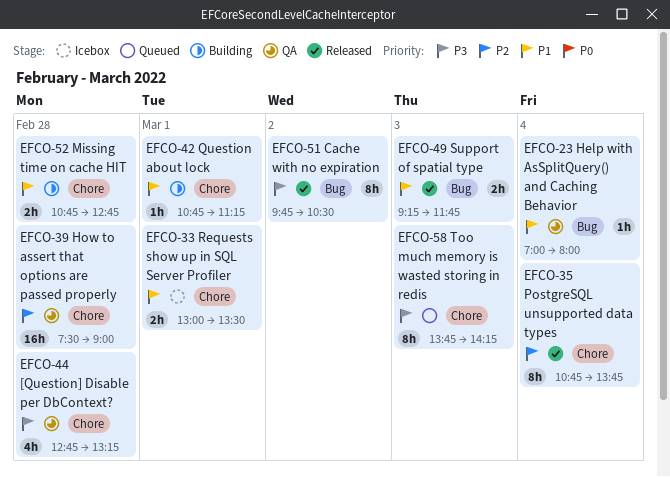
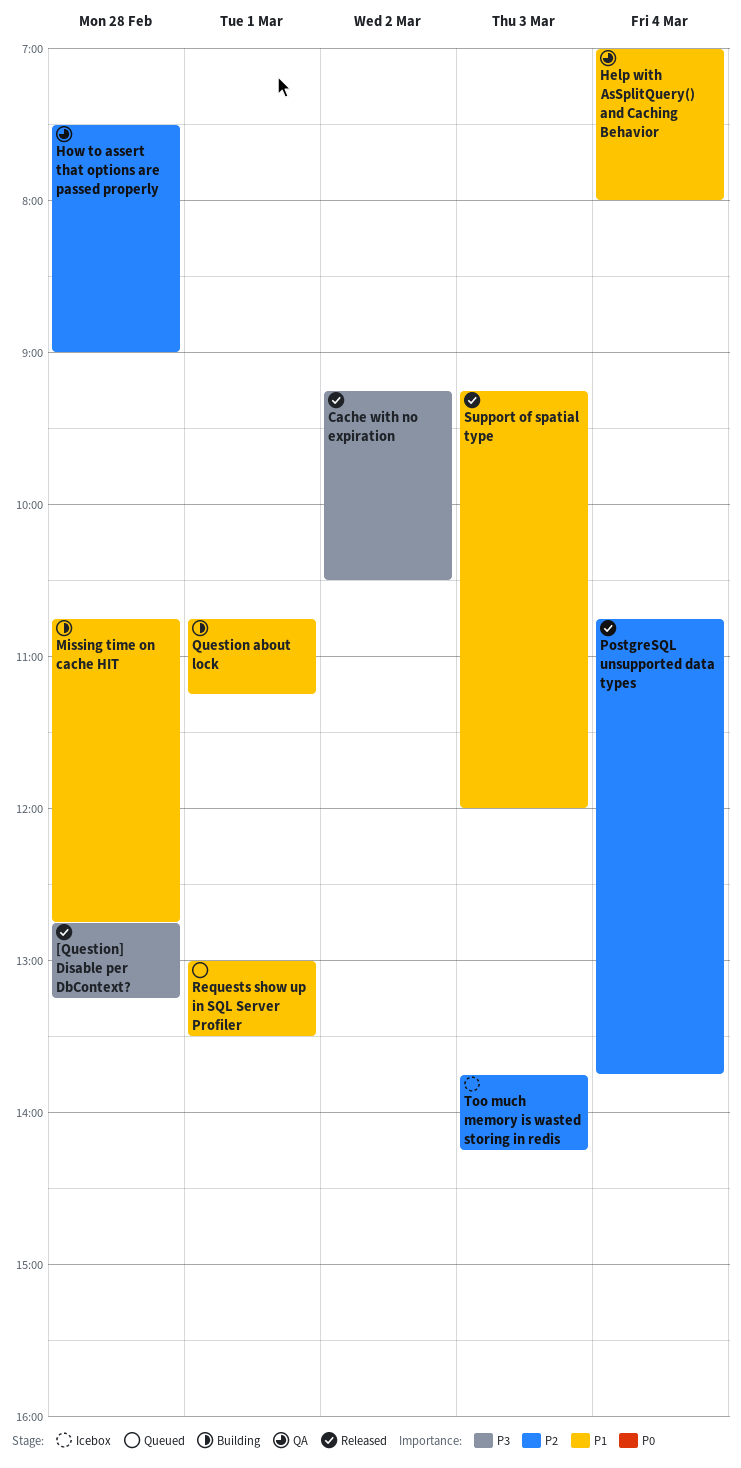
[Question] Disable per DbContext?, status: QA -> Released
Cache with no expiration, begins: 09:45 -> 09:15
Requests show up in SQL Server Profiler, status: Icebox -> Queued
Support of spatial type, ends: 11:45 -> 12:00
Too much memory is wasted storing in redis, status: Queued -> Icebox
Too much memory is wasted storing in redis, priority: P3 -> P2

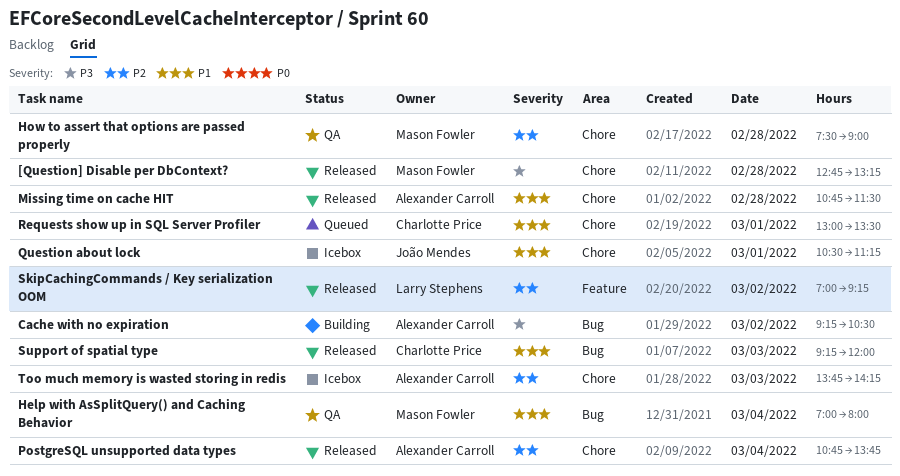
Cache with no expiration, status: Released -> Building
Missing time on cache HIT, status: Building -> Released
Missing time on cache HIT, ends: 12:45 -> 11:30
Question about lock, status: Building -> Icebox
Question about lock, begins: 10:45 -> 10:30
SkipCachingCommands / Key serialization OOM: none -> present

